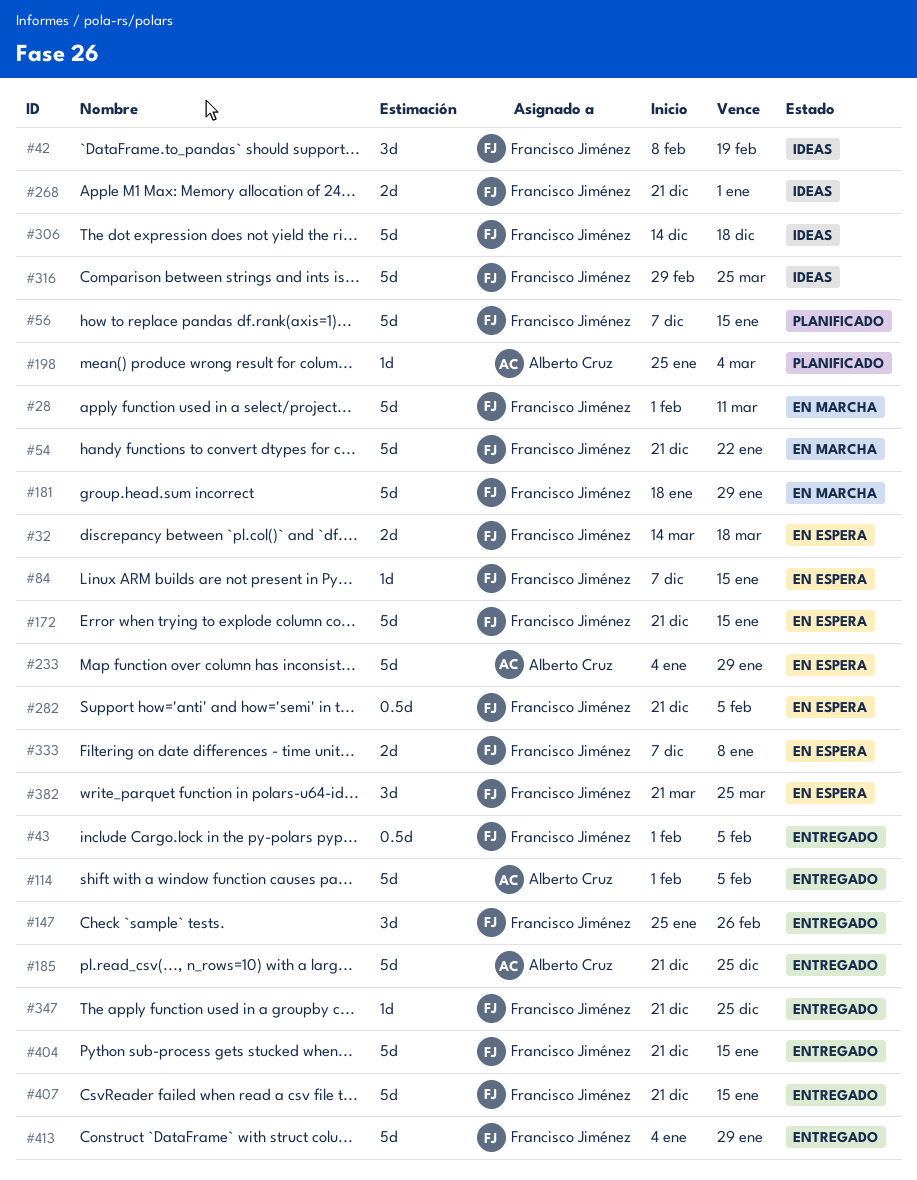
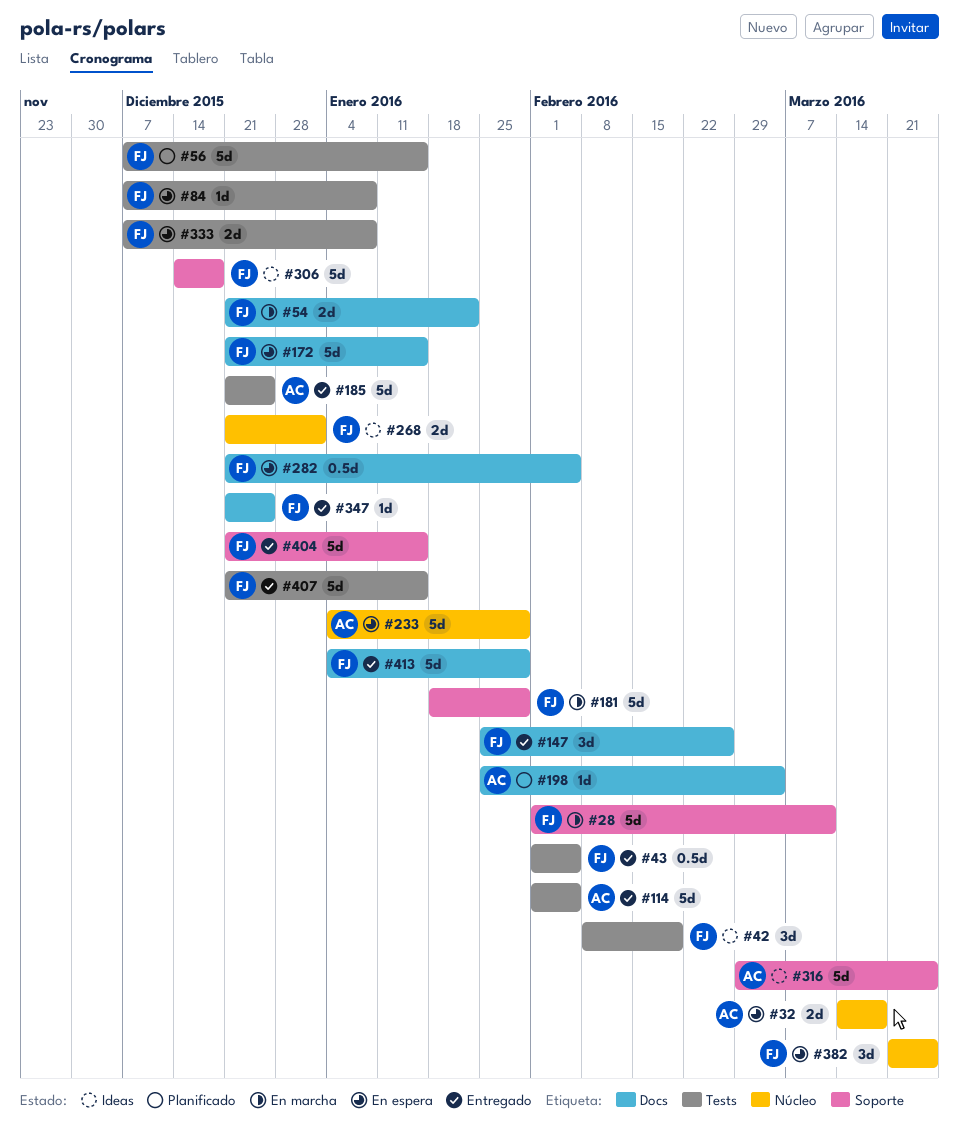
#32, owner: Francisco Jiménez -> Alberto Cruz
#54, estimate: 5d -> 2d
#84, due: Jan 15 -> Jan 8
#316, owner: Francisco Jiménez -> Alberto Cruz

